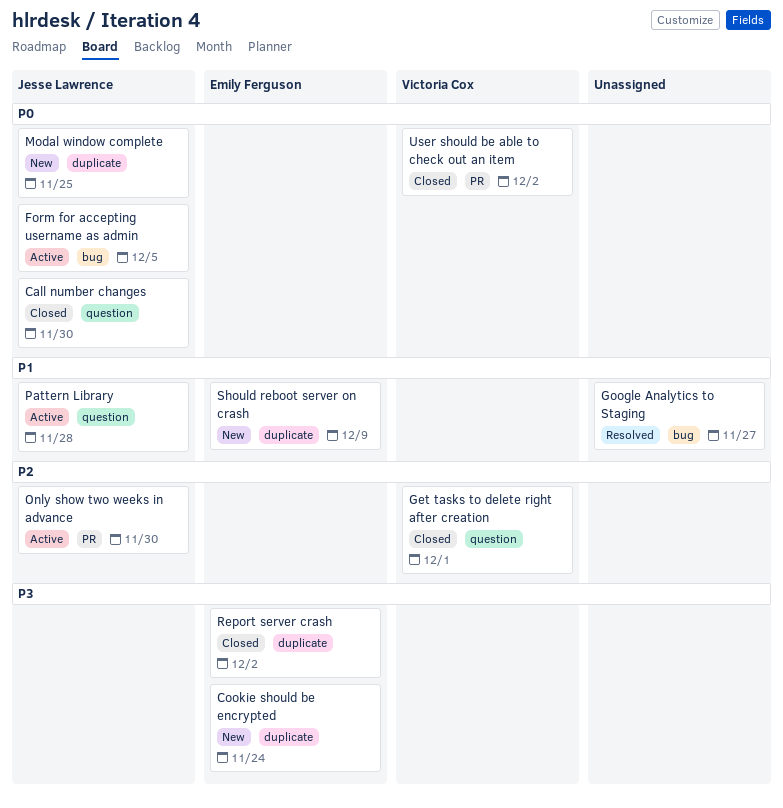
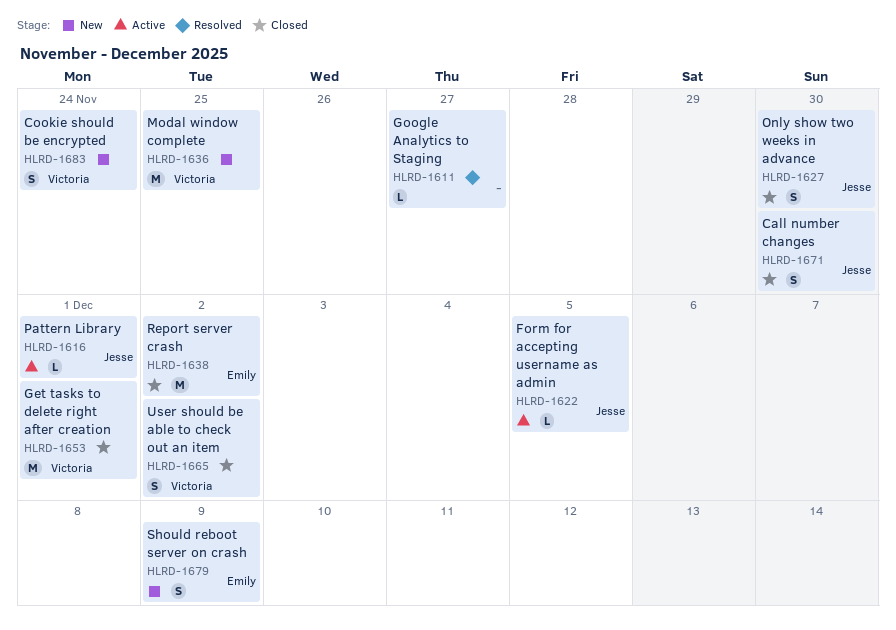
Cookie should be encrypted, owner: Emily Ferguson -> Victoria Cox
Modal window complete, owner: Jesse Lawrence -> Victoria Cox
Only show two weeks in advance, status: Active -> Closed
Pattern Library, due: Nov 28 -> Dec 1

